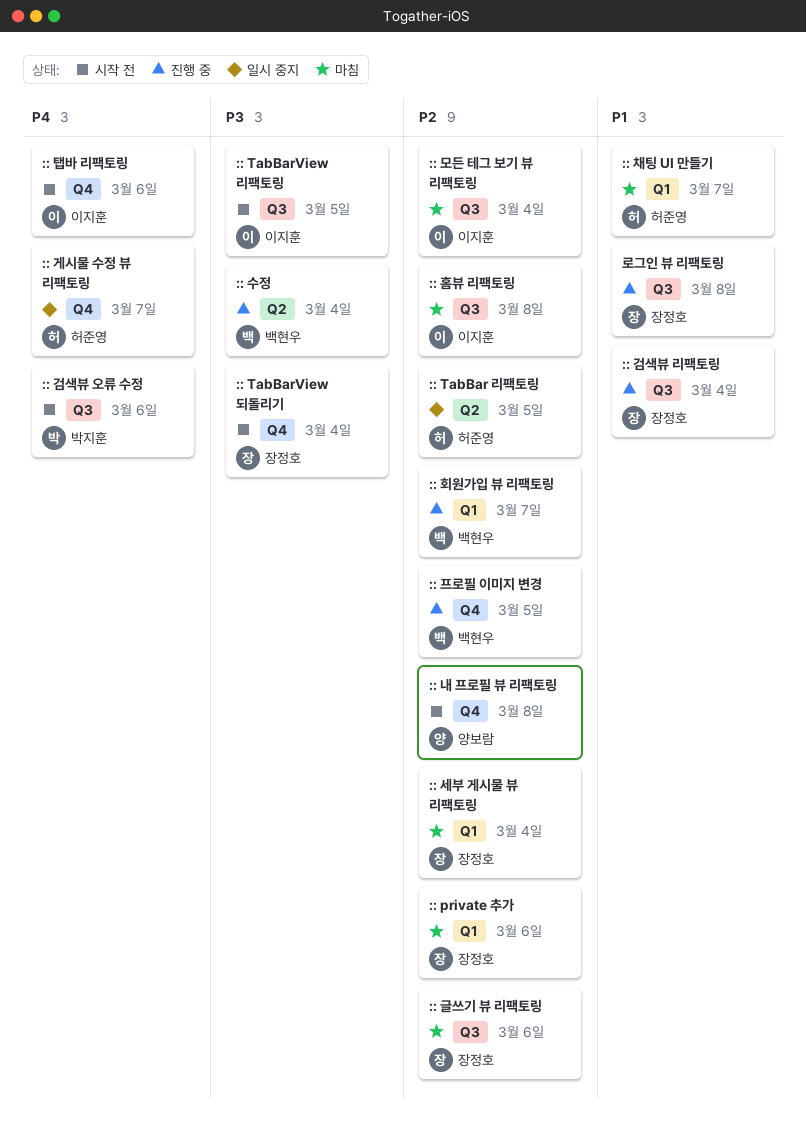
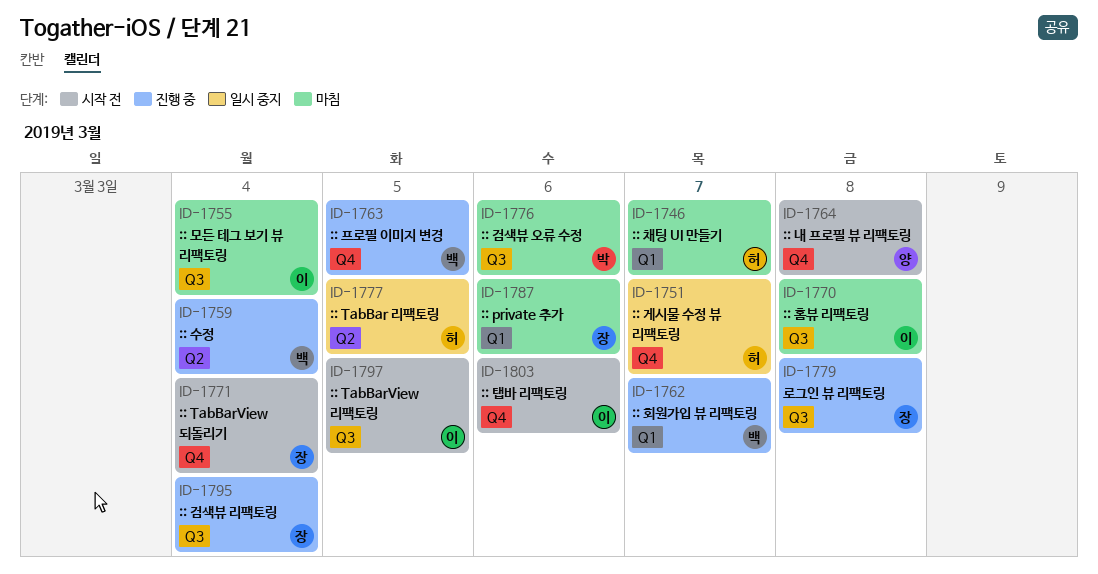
:: 검색뷰 오류 수정, status: 시작 전 -> 마침
:: 글쓰기 뷰 리팩토링: present -> none
:: 세부 게시물 뷰 리팩토링: present -> none

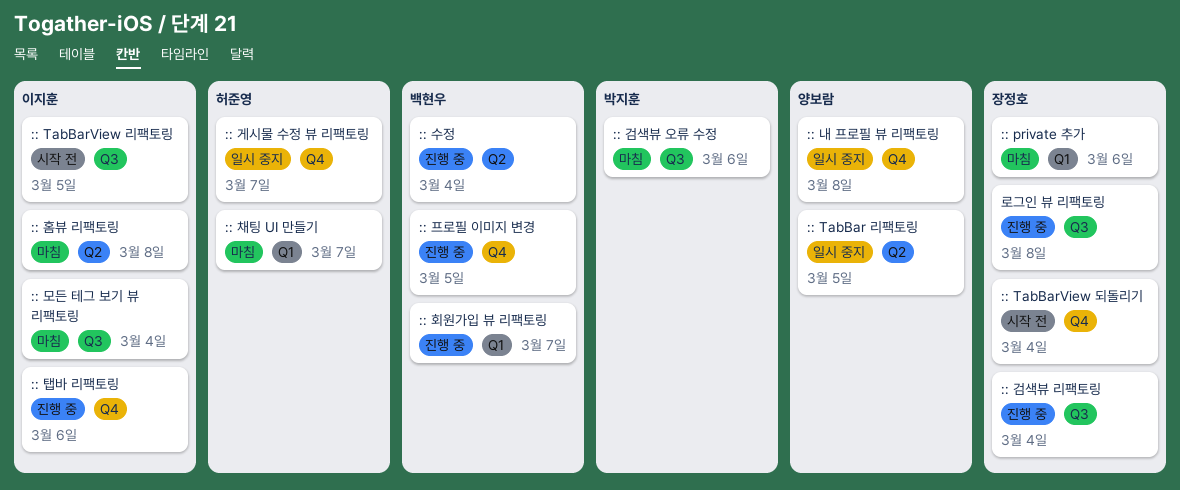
:: TabBar 리팩토링, owner: 허준영 -> 양보람
:: 내 프로필 뷰 리팩토링, status: 시작 전 -> 일시 중지
:: 탭바 리팩토링, status: 시작 전 -> 진행 중
:: 홈뷰 리팩토링, label: Q3 -> Q2

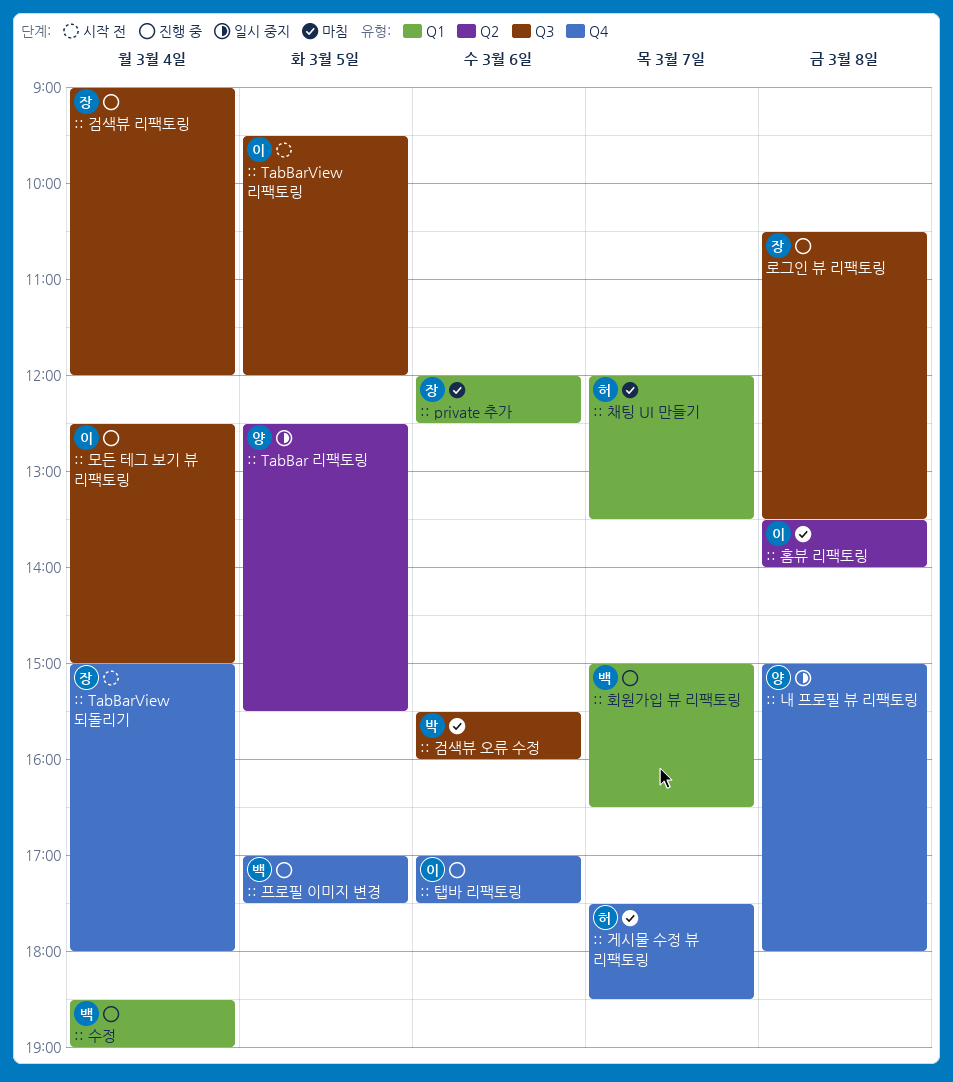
:: 게시물 수정 뷰 리팩토링, status: 일시 중지 -> 마침
:: 모든 테그 보기 뷰 리팩토링, status: 마침 -> 진행 중
:: 수정, label: Q2 -> Q1

